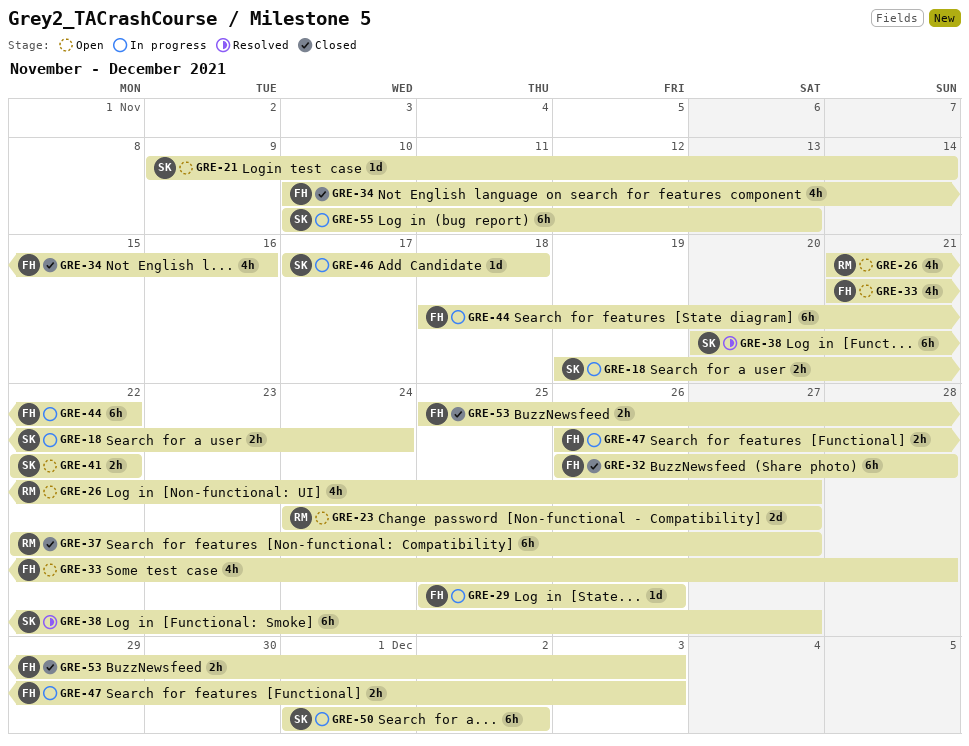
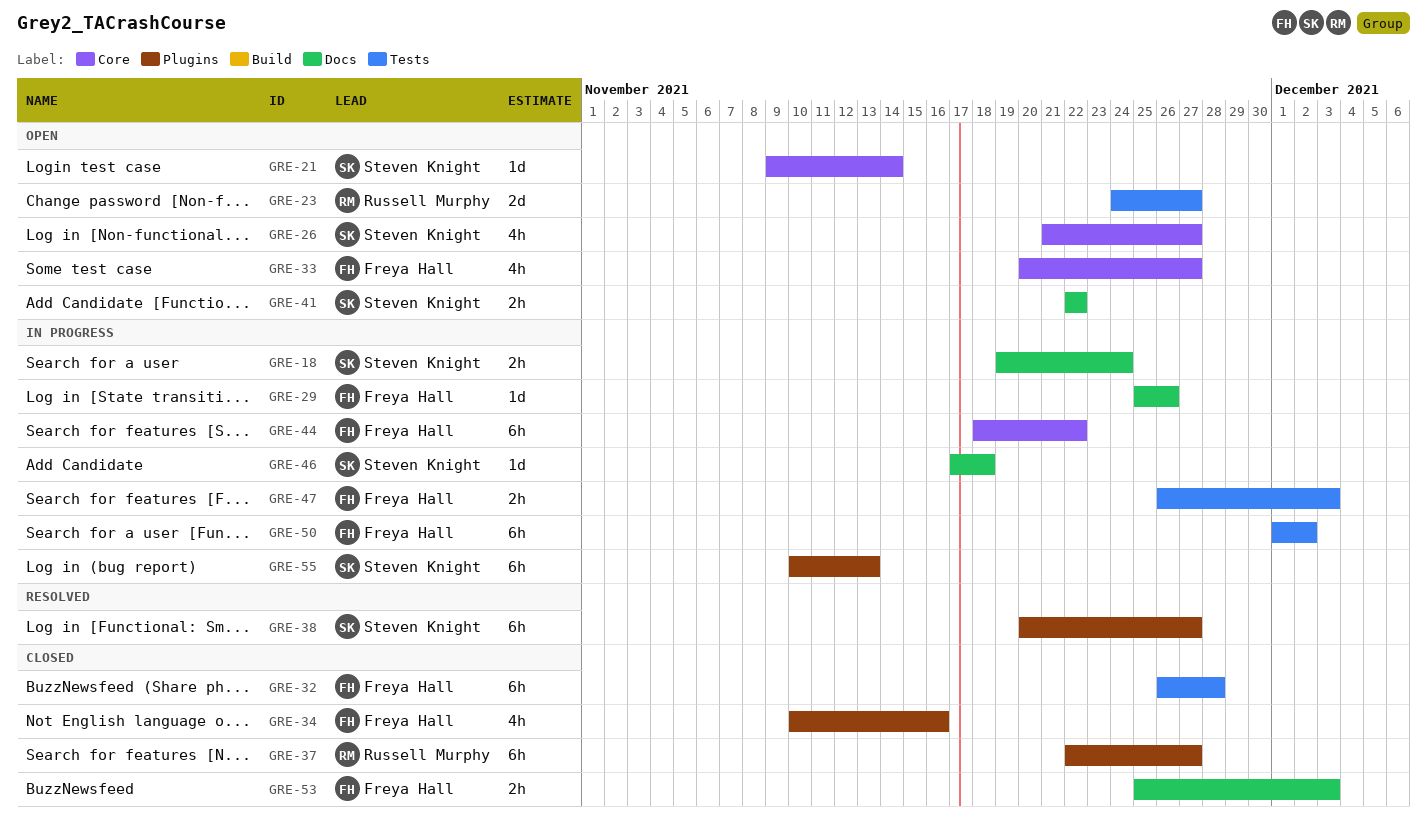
GRE-26, owner: Russell Murphy -> Steven Knight
GRE-33, start: Nov 21 -> Nov 20
GRE-33, due: Nov 28 -> Nov 27
GRE-50, owner: Steven Knight -> Freya Hall

